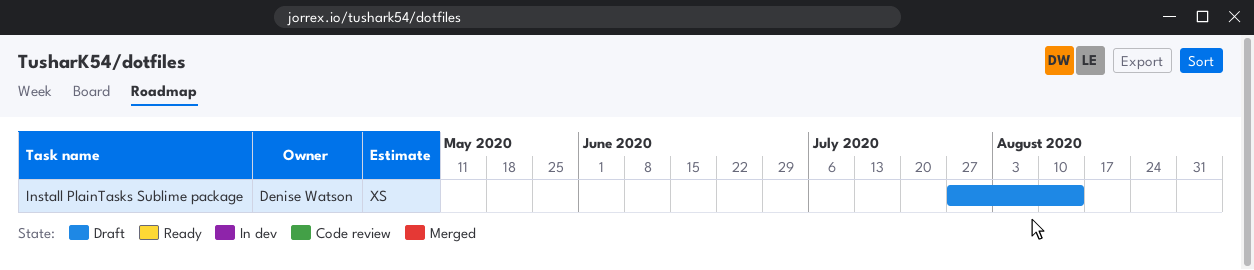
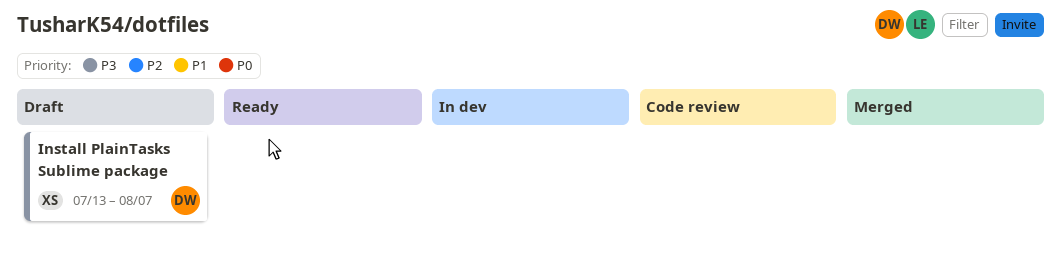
Install PlainTasks Sublime package, start: Jul 27 -> Jul 13
Install PlainTasks Sublime package, due: Aug 14 -> Aug 7

